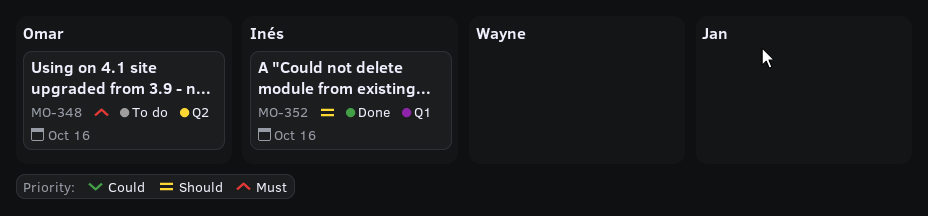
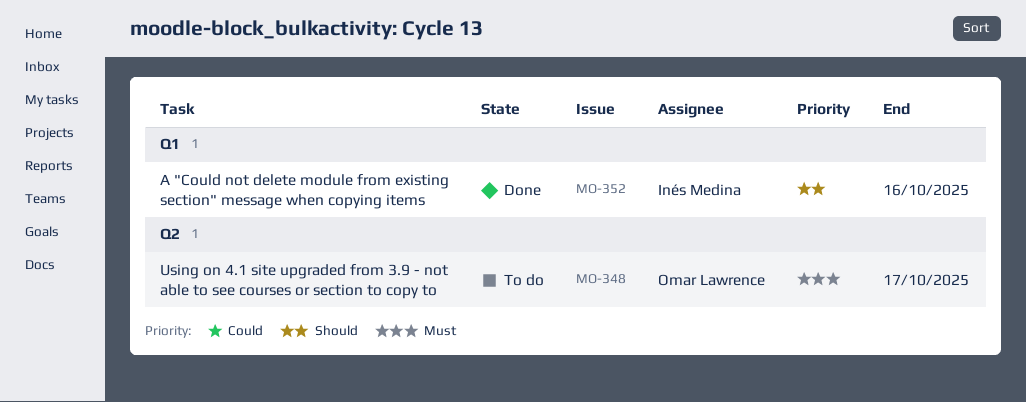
MO-348, due: Oct 16 -> Oct 17

